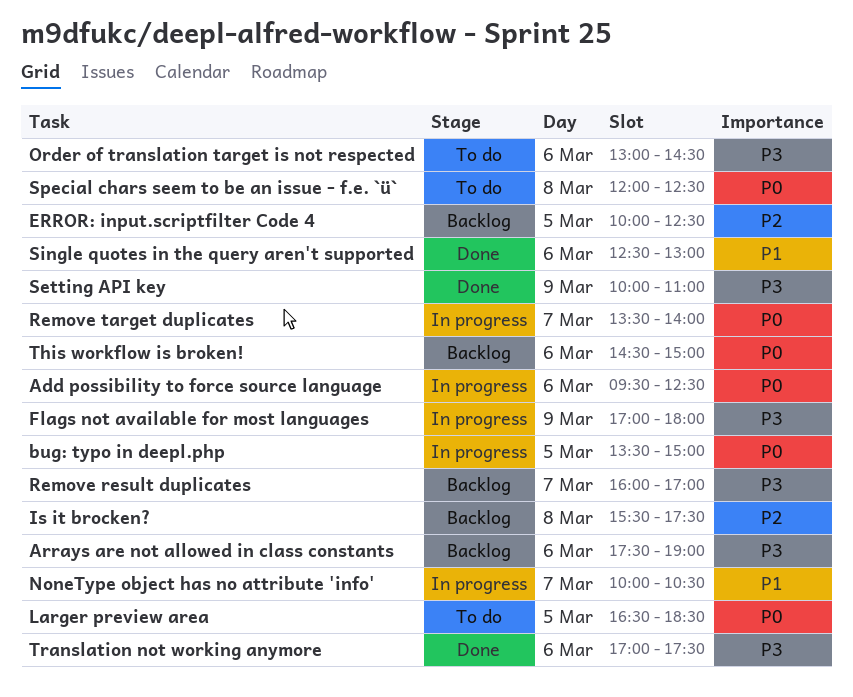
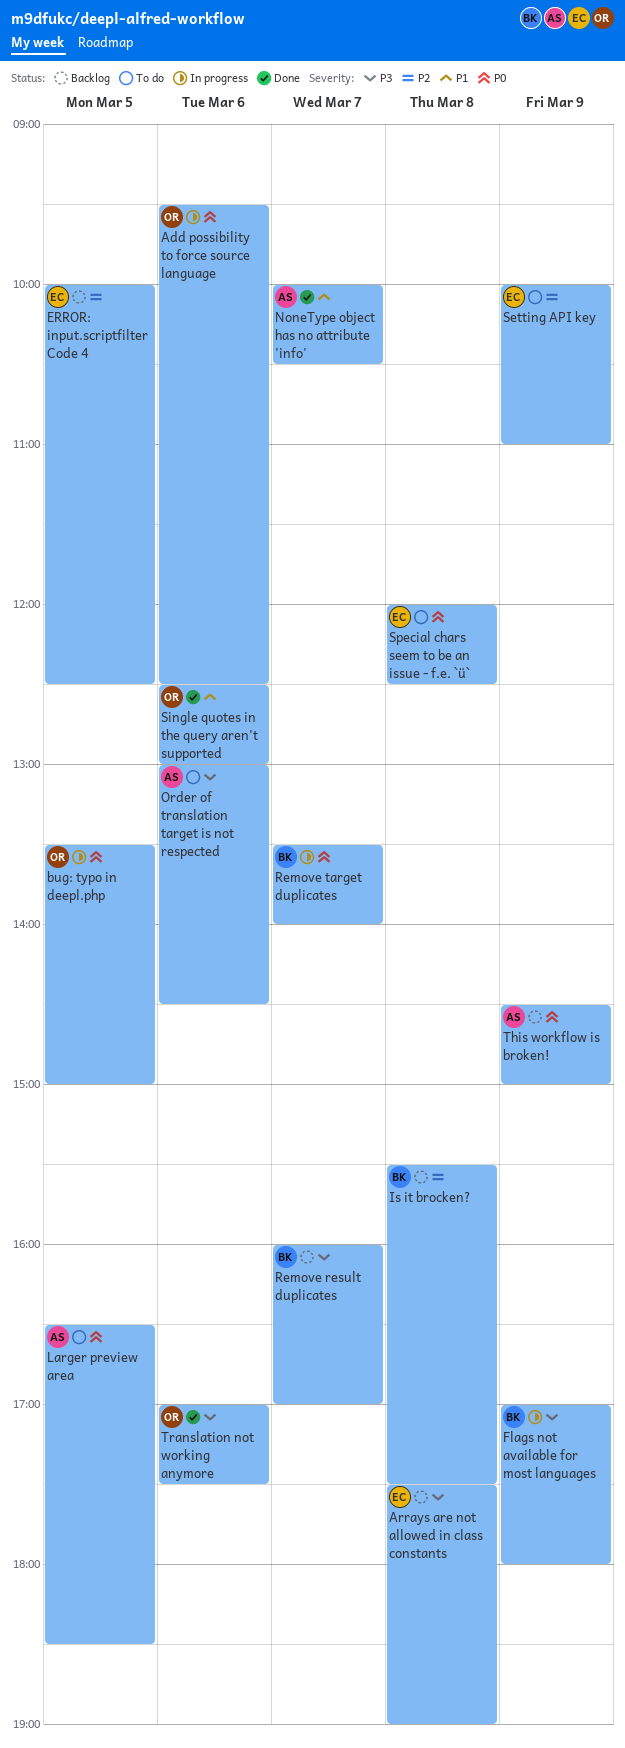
Arrays are not allowed in class constants, day: Mar 6 -> Mar 8
NoneType object has no attribute 'info', status: In progress -> Done
Setting API key, status: Done -> To do
Setting API key, priority: P3 -> P2
This workflow is broken!, day: Mar 6 -> Mar 9

